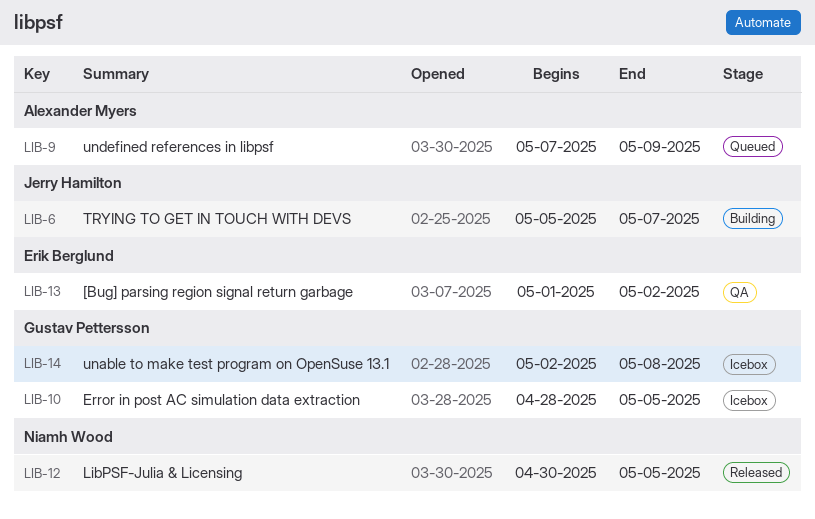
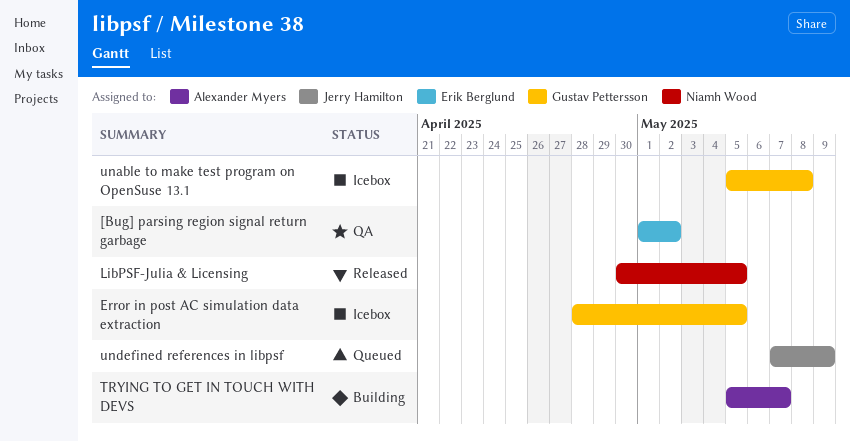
TRYING TO GET IN TOUCH WITH DEVS, owner: Jerry Hamilton -> Alexander Myers
unable to make test program on OpenSuse 13.1, start: May 2 -> May 5
undefined references in libpsf, owner: Alexander Myers -> Jerry Hamilton

